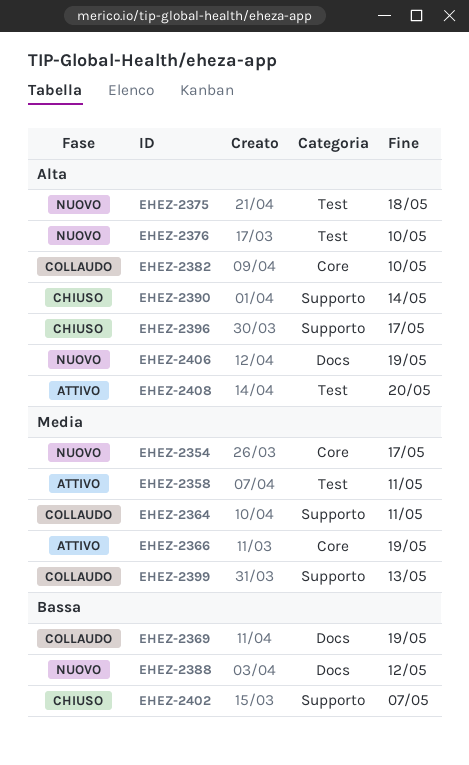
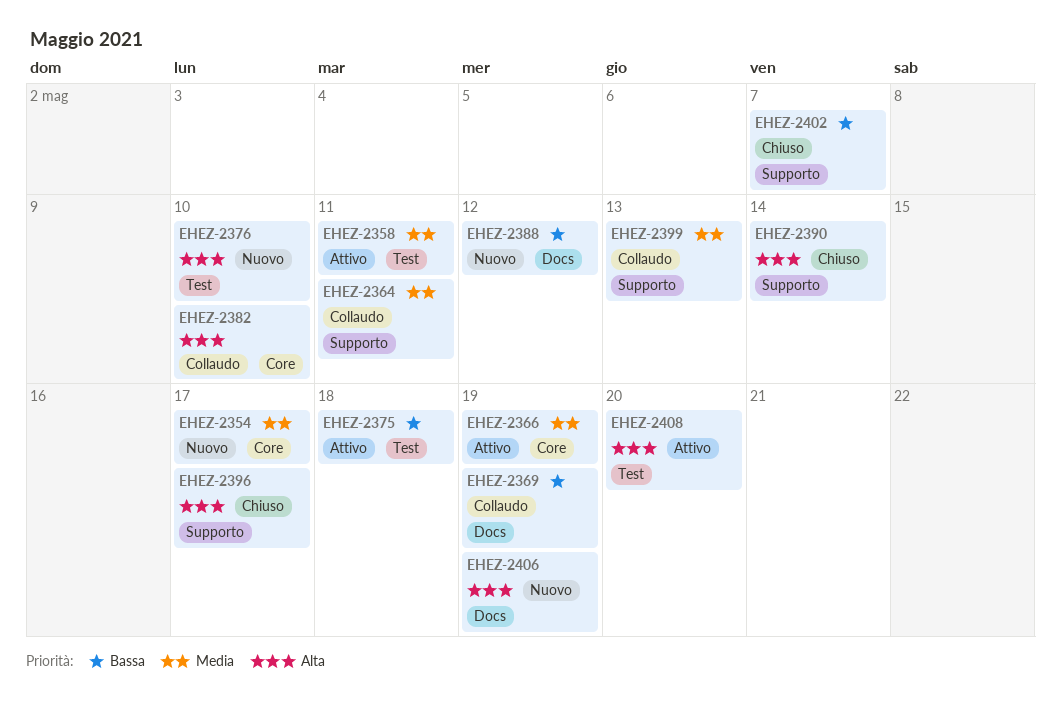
EHEZ-2375, status: Nuovo -> Attivo
EHEZ-2375, priority: Alta -> Bassa

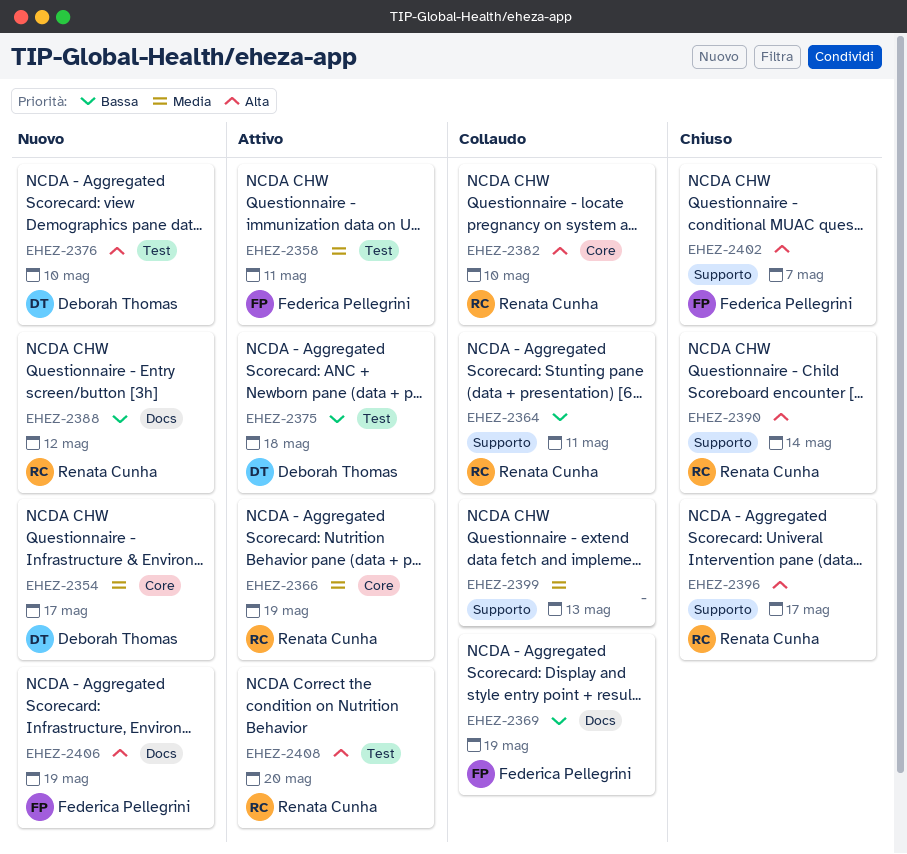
EHEZ-2364, priority: Media -> Bassa
EHEZ-2402, priority: Bassa -> Alta

